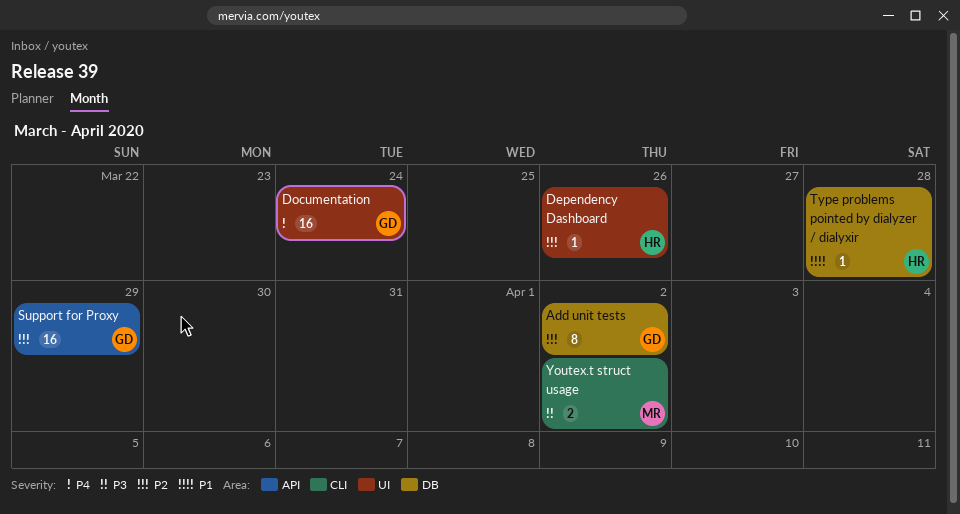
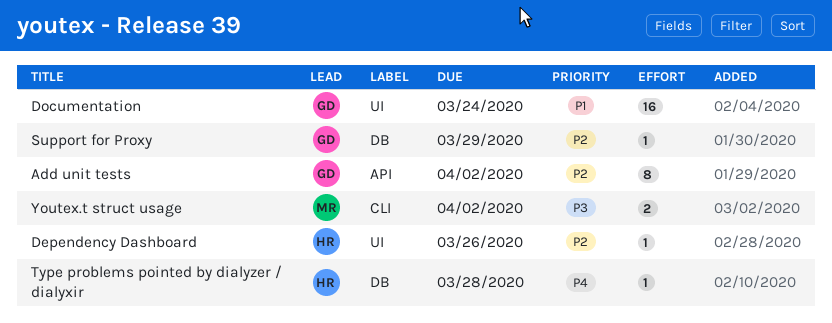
Add unit tests, label: DB -> API
Documentation, priority: P4 -> P1
Support for Proxy, label: API -> DB
Support for Proxy, estimate: 16 -> 1
Type problems pointed by dialyzer / dialyxir, priority: P1 -> P4

